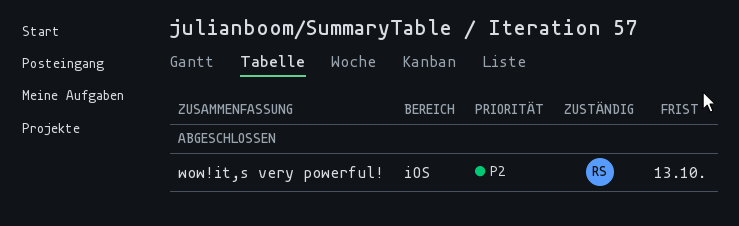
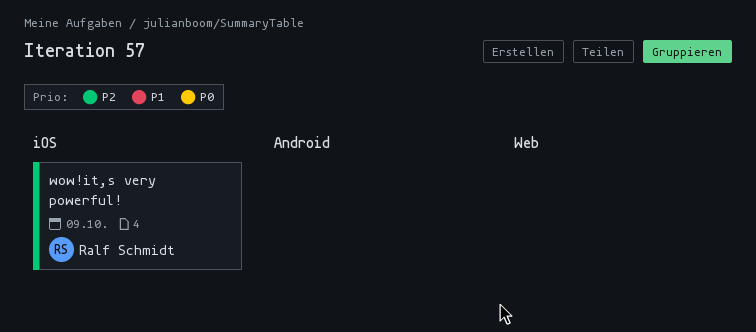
wow!it,s very powerful!, due: Oct 13 -> Oct 9

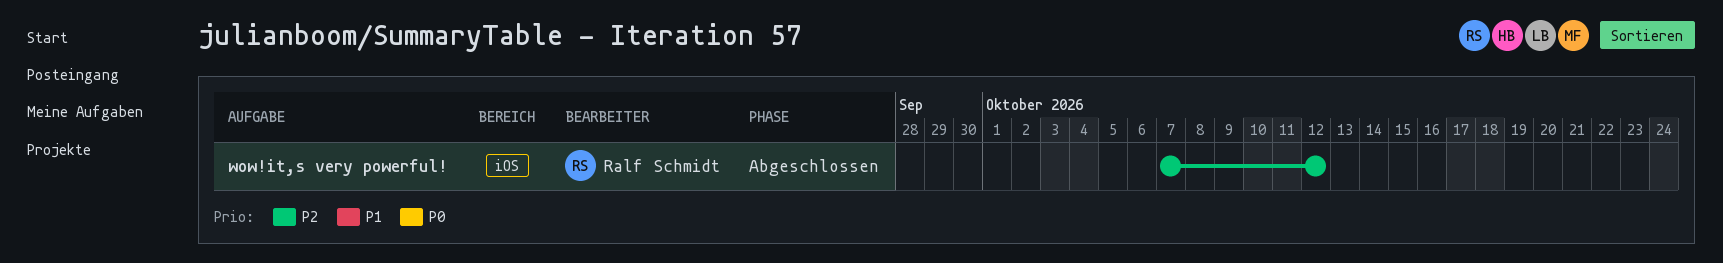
wow!it,s very powerful!, due: Oct 9 -> Oct 12

